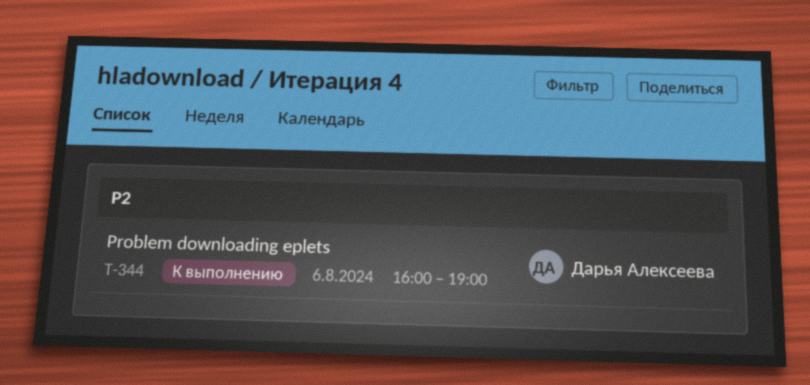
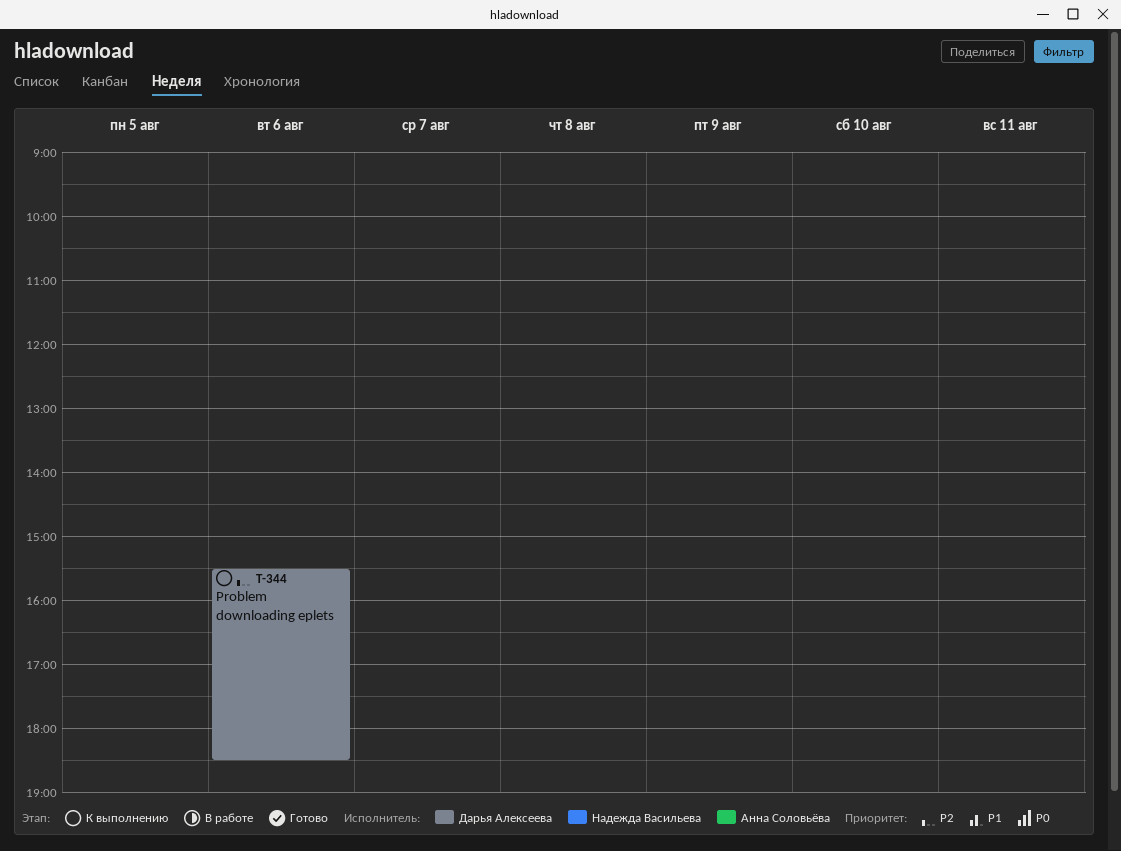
T-344, begins: 16:00 -> 15:30
T-344, ends: 19:00 -> 18:30

